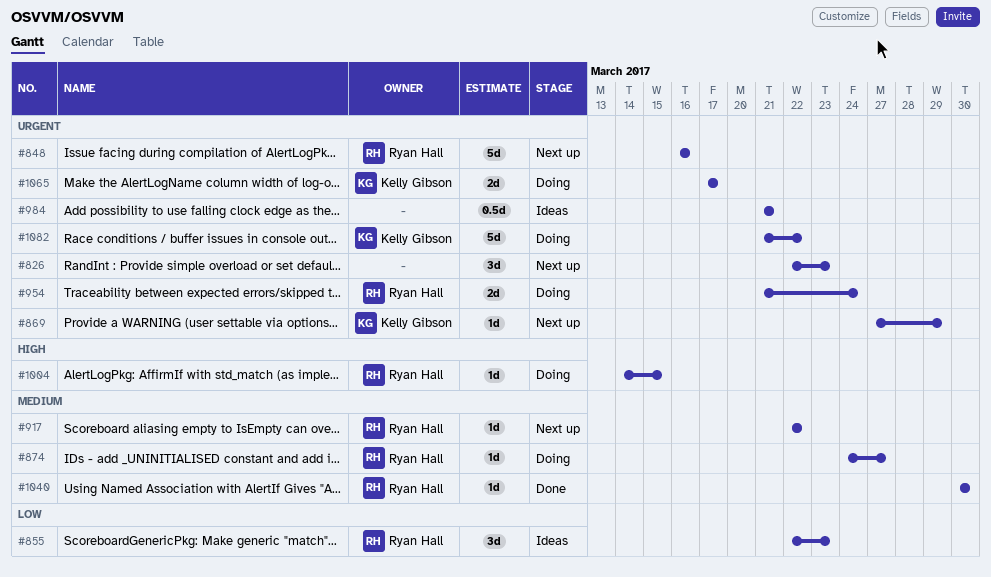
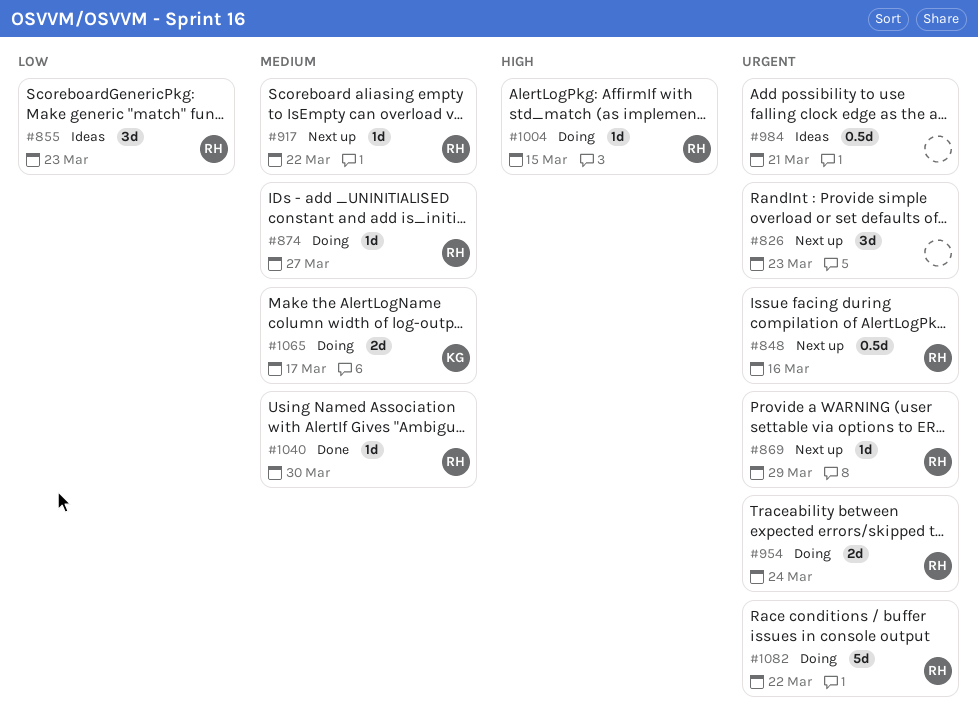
#848, estimate: 5d -> 0.5d
#869, owner: Kelly Gibson -> Ryan Hall
#1065, priority: Urgent -> Medium
#1082, owner: Kelly Gibson -> Ryan Hall

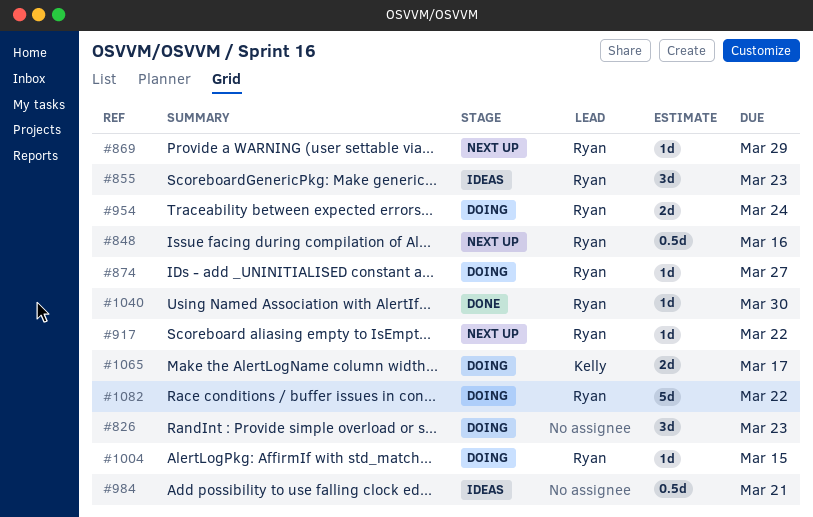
#826, status: Next up -> Doing

